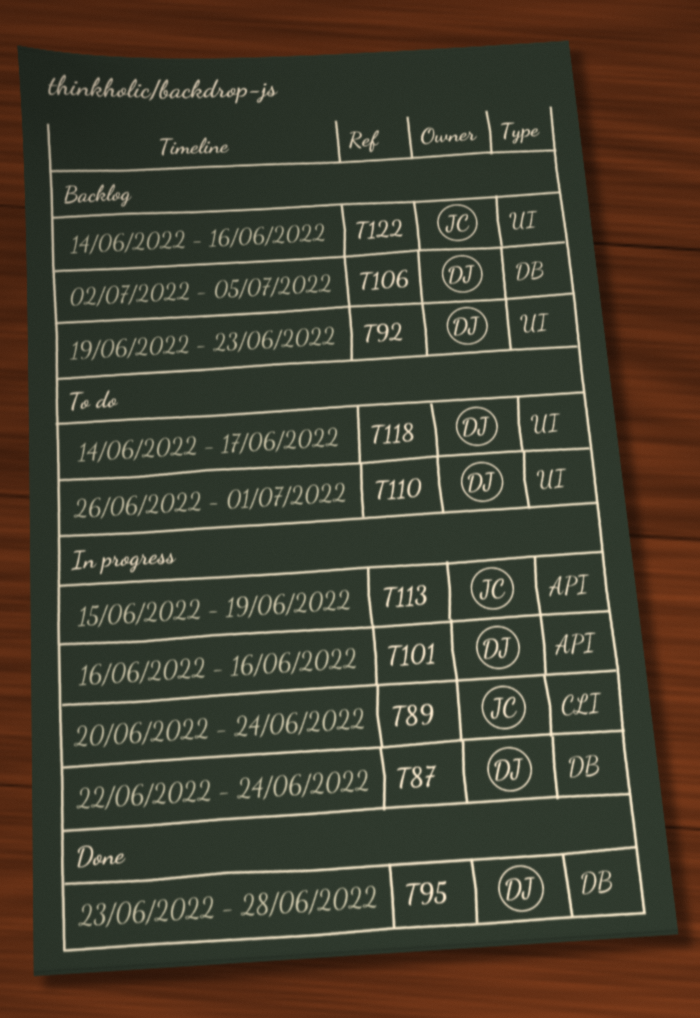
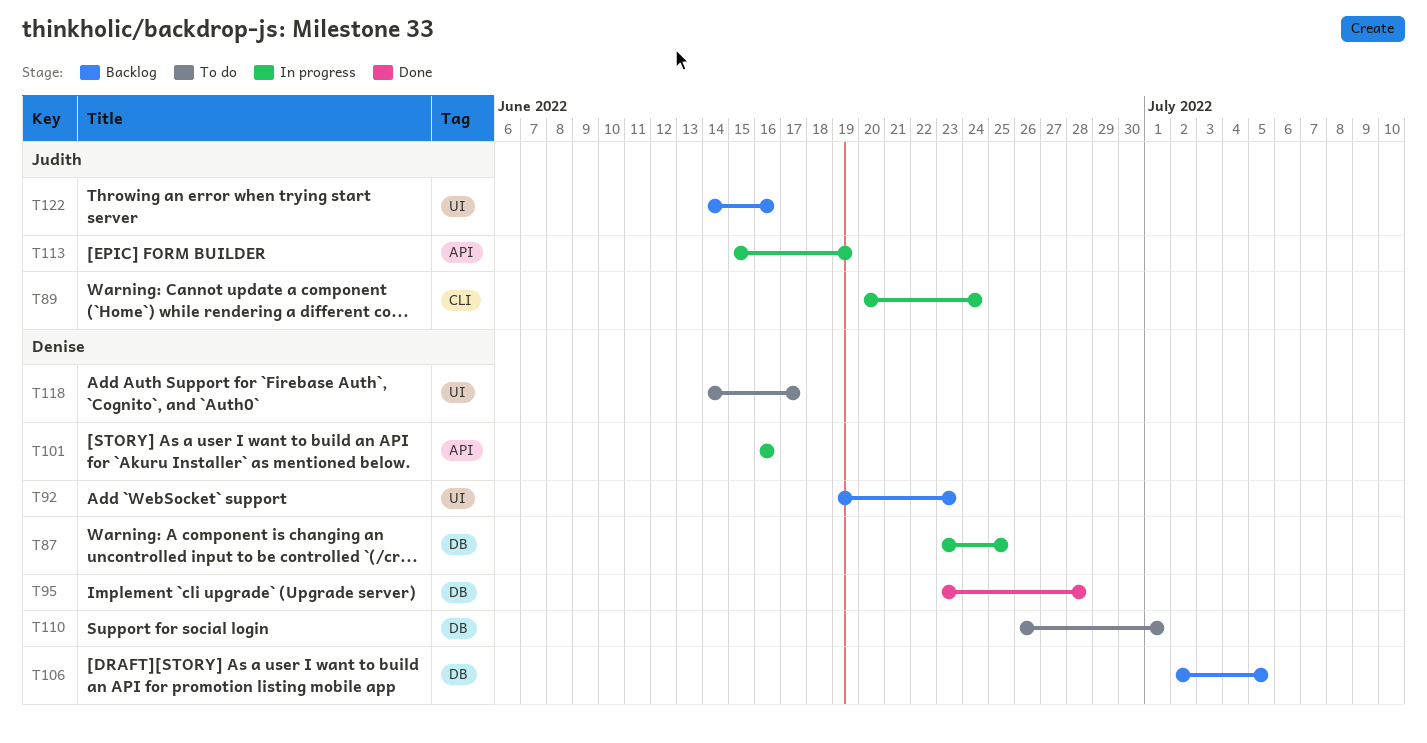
T87, start: Jun 22 -> Jun 23
T87, due: Jun 24 -> Jun 25
T110, label: UI -> DB

